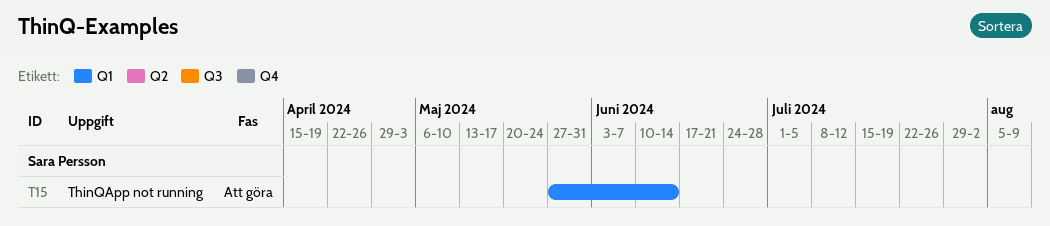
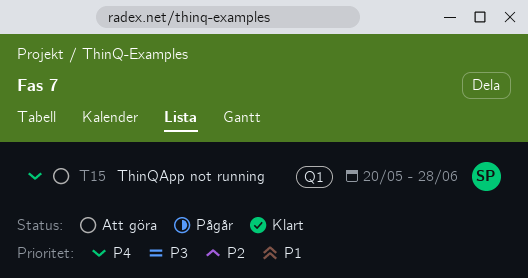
T15, start: May 27 -> May 20
T15, due: Jun 14 -> Jun 28

